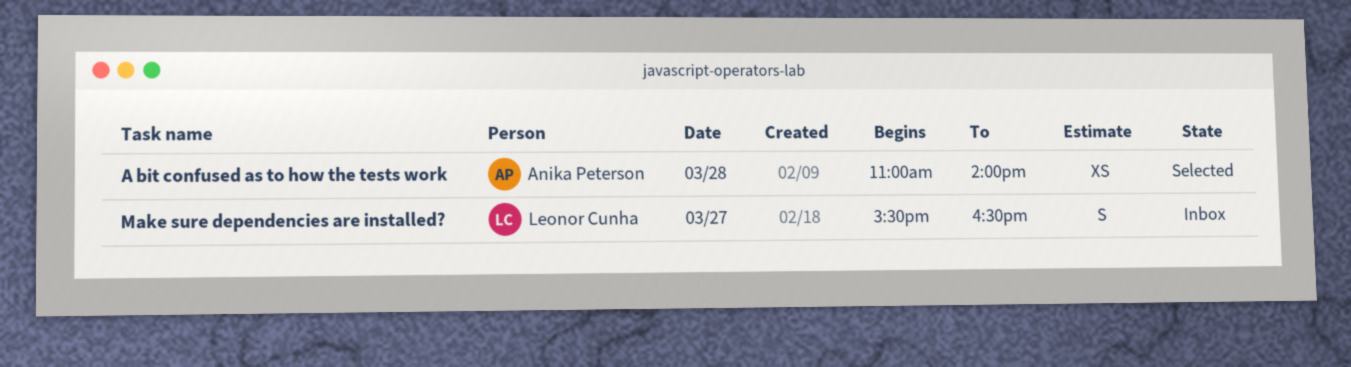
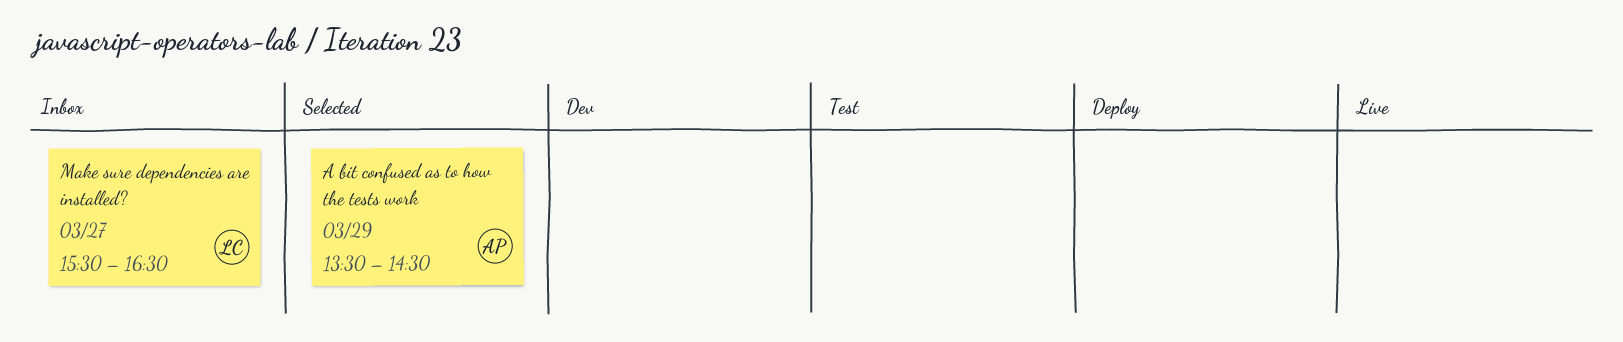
A bit confused as to how the tests work, day: Mar 28 -> Mar 29
A bit confused as to how the tests work, begins: 11:00 -> 13:30
A bit confused as to how the tests work, ends: 14:00 -> 14:30

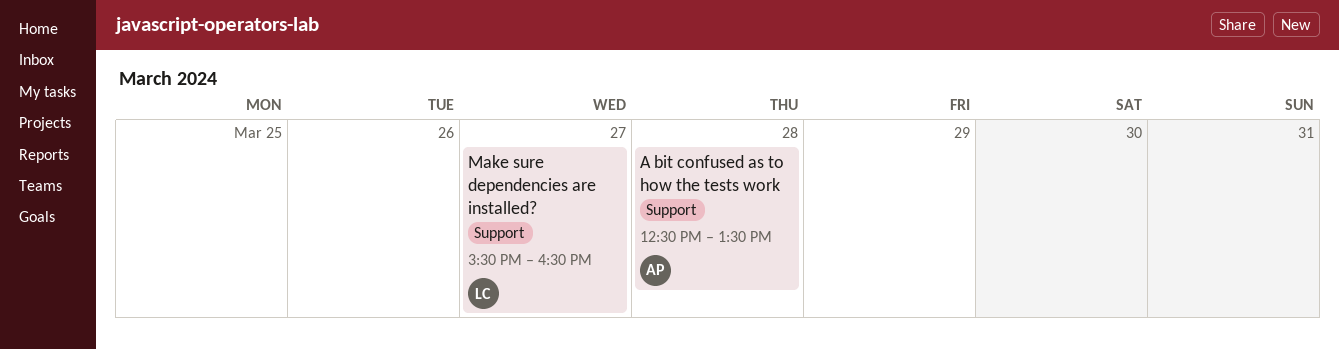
A bit confused as to how the tests work, day: Mar 29 -> Mar 28
A bit confused as to how the tests work, begins: 13:30 -> 12:30
A bit confused as to how the tests work, ends: 14:30 -> 13:30

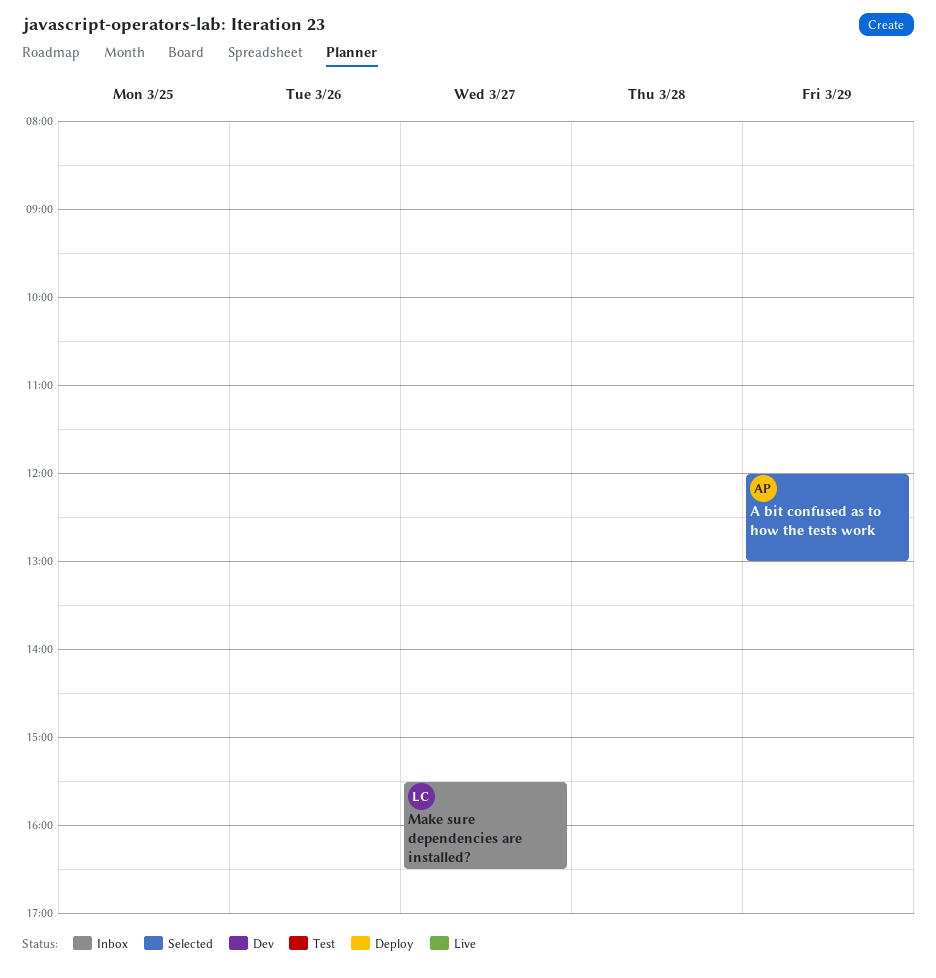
A bit confused as to how the tests work, day: Mar 28 -> Mar 29
A bit confused as to how the tests work, begins: 12:30 -> 12:00
A bit confused as to how the tests work, ends: 13:30 -> 13:00

